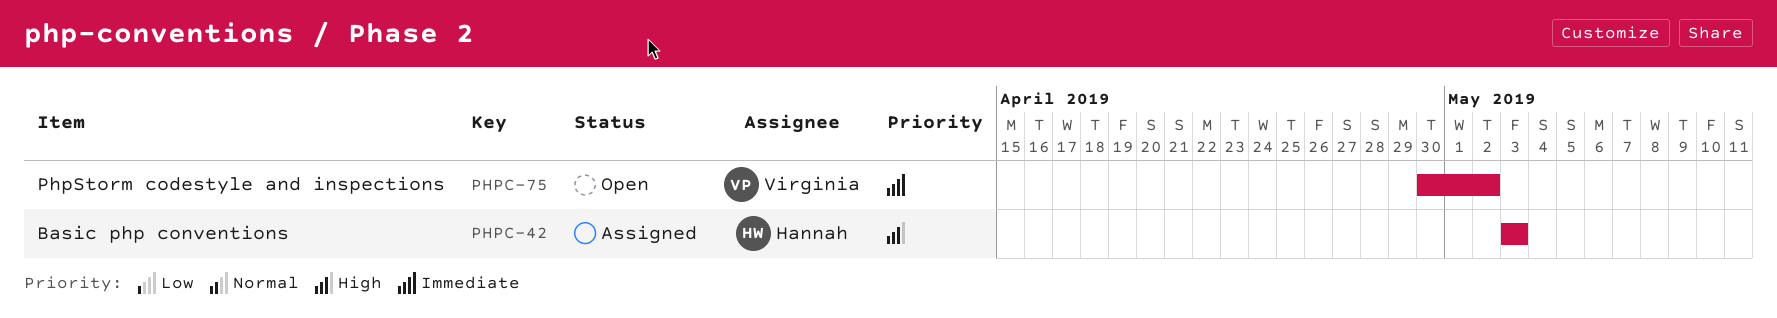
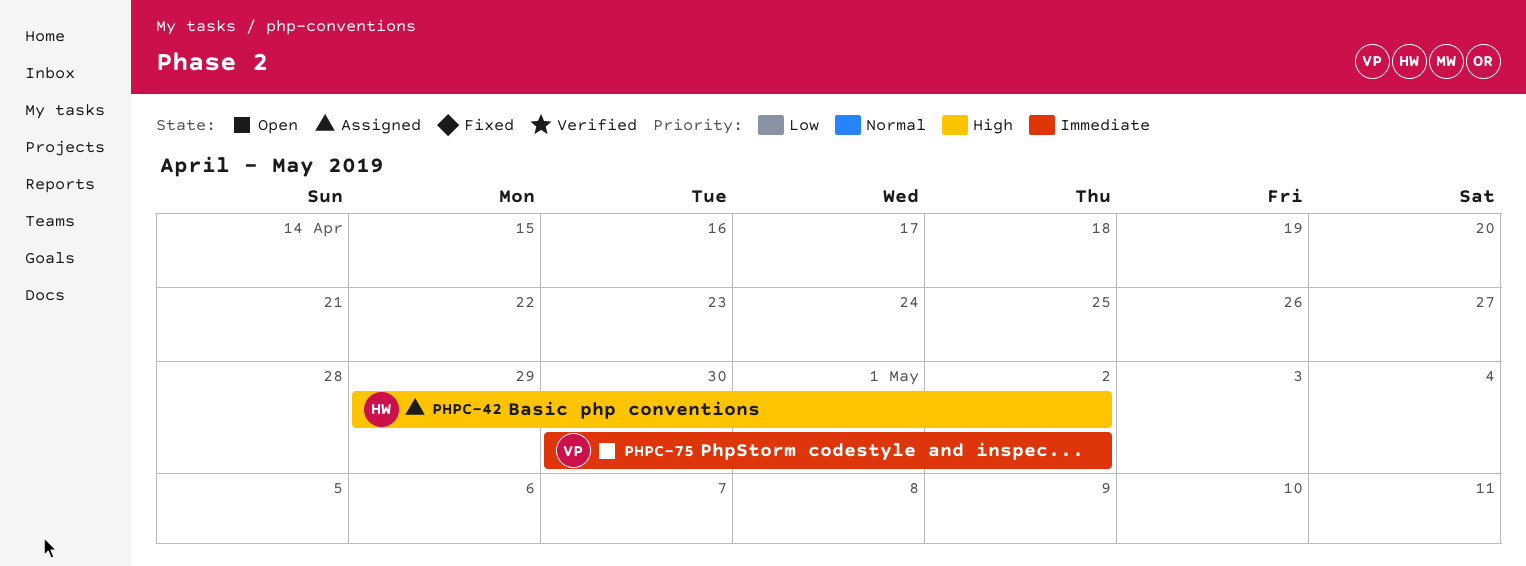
PHPC-42, start: May 3 -> Apr 29
PHPC-42, due: May 3 -> May 2

